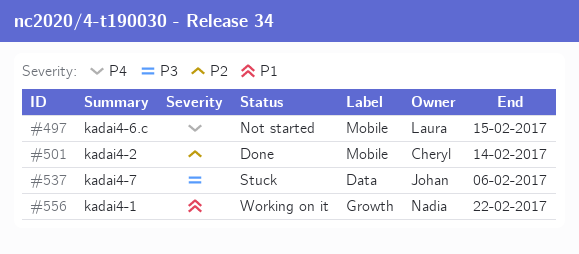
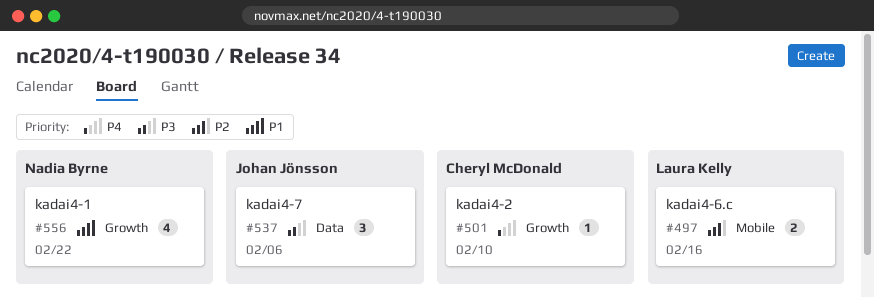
#497, priority: P4 -> P2
#497, due: Feb 15 -> Feb 16
#501, priority: P2 -> P4
#501, label: Mobile -> Growth
#501, due: Feb 14 -> Feb 10

